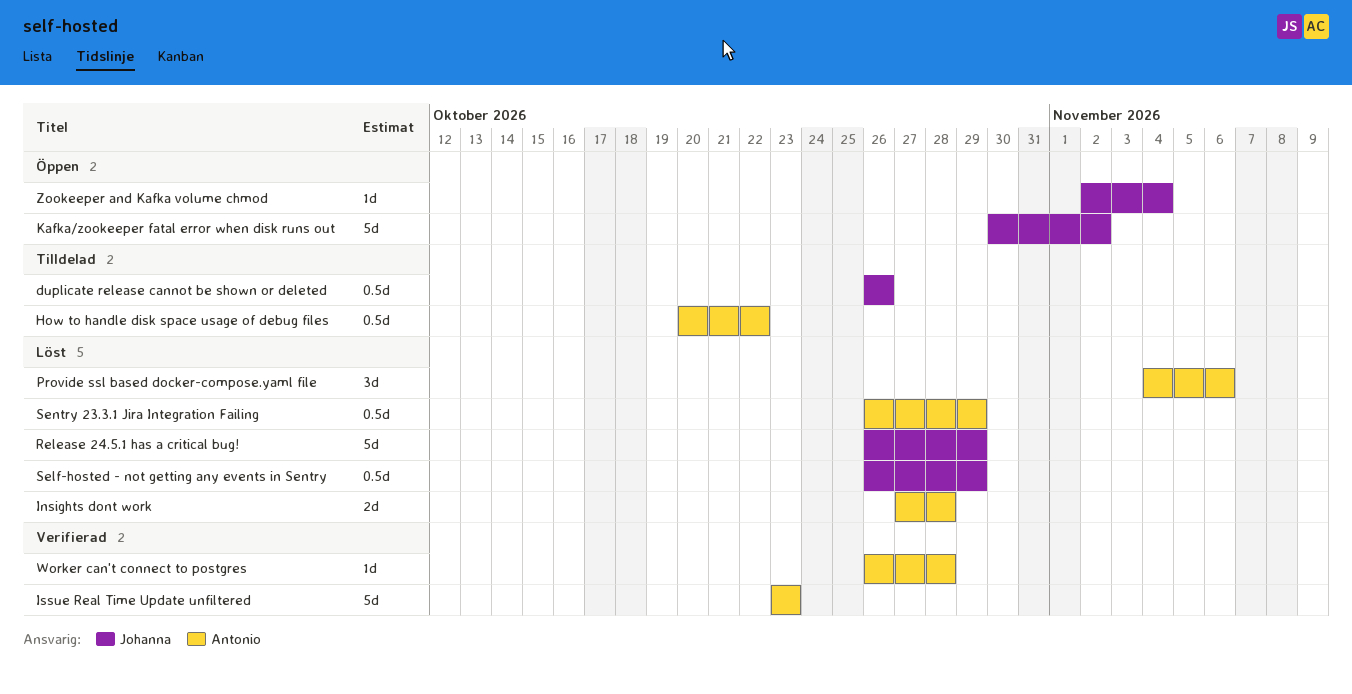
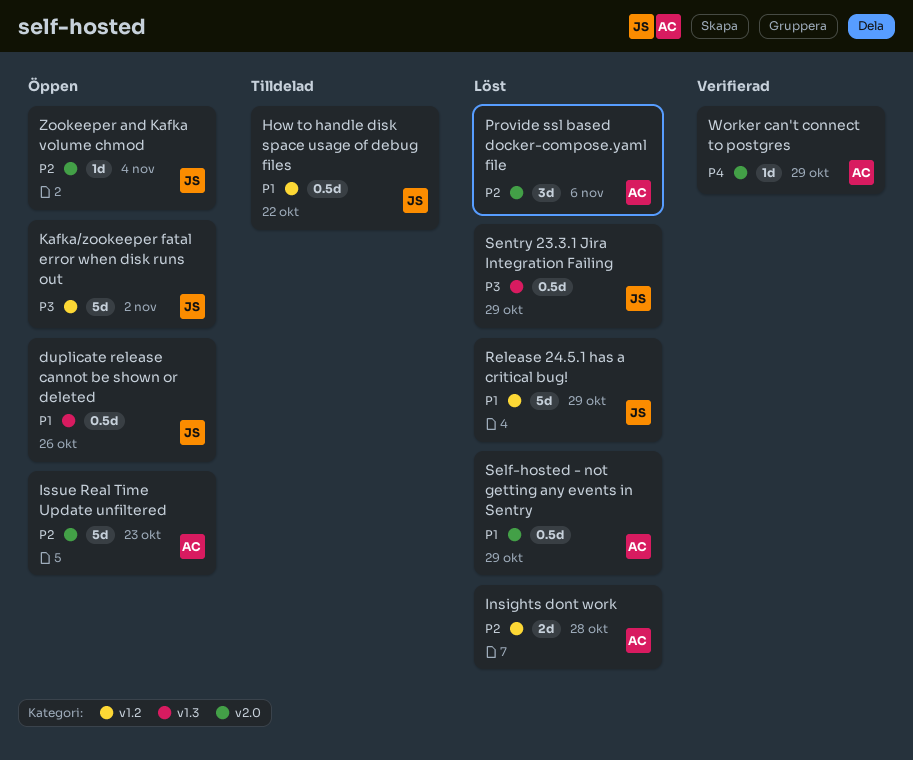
duplicate release cannot be shown or deleted, status: Tilldelad -> Öppen
How to handle disk space usage of debug files, owner: Antonio -> Johanna
Issue Real Time Update unfiltered, status: Verifierad -> Öppen
Self-hosted - not getting any events in Sentry, owner: Johanna -> Antonio
Sentry 23.3.1 Jira Integration Failing, owner: Antonio -> Johanna
Worker can't connect to postgres, due: Oct 28 -> Oct 29

